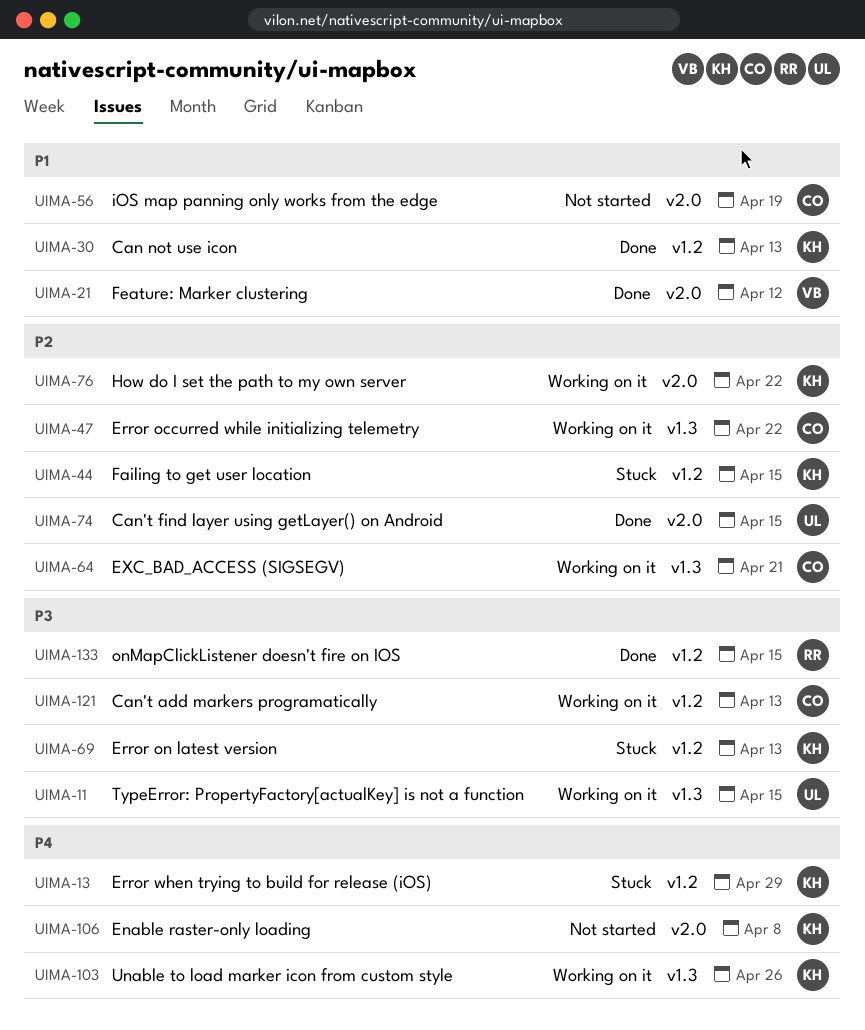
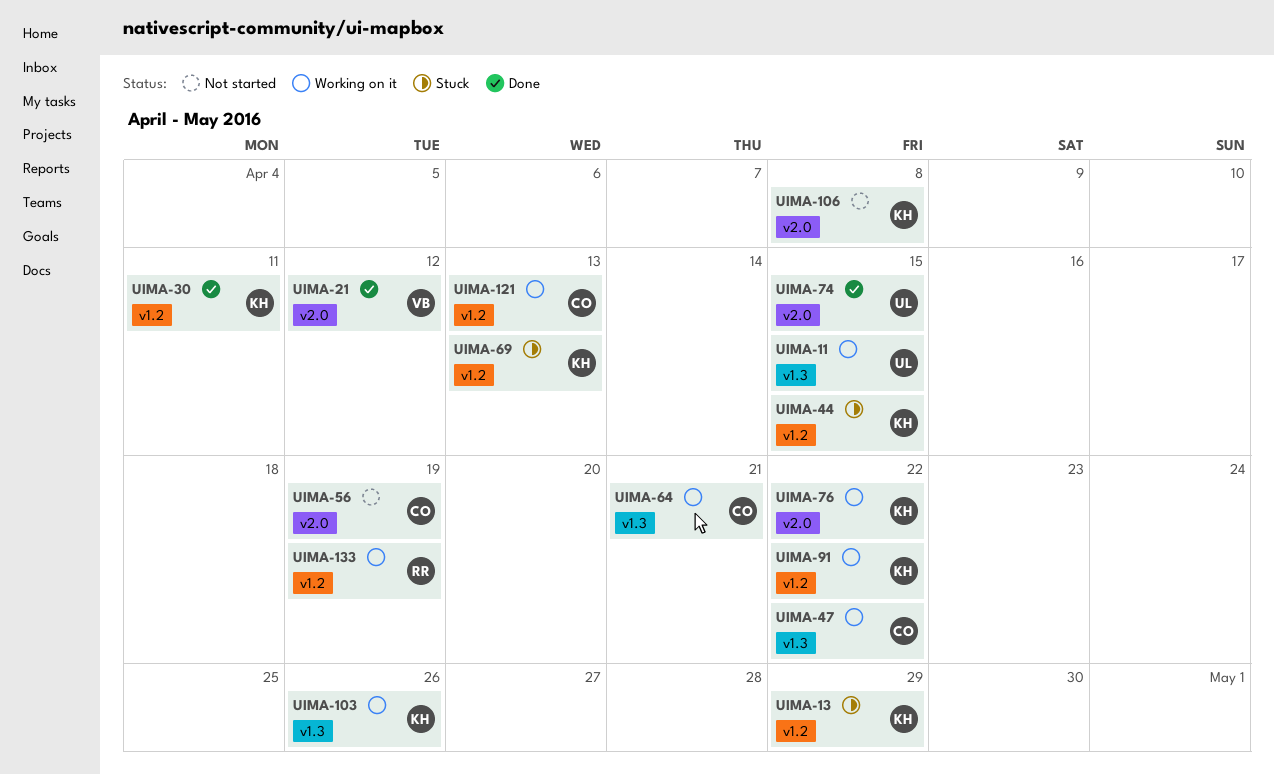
UIMA-30, due: Apr 13 -> Apr 11
UIMA-91: none -> present
UIMA-133, status: Done -> Working on it
UIMA-133, due: Apr 15 -> Apr 19

